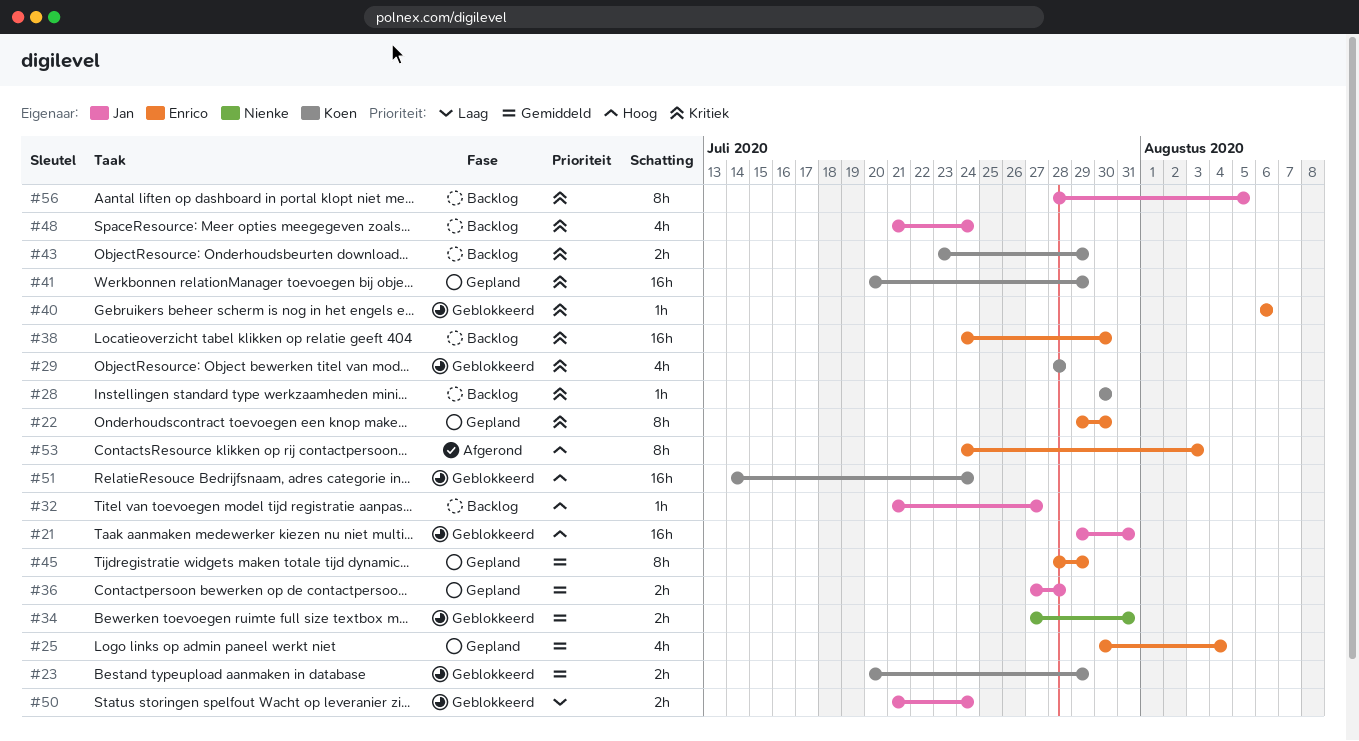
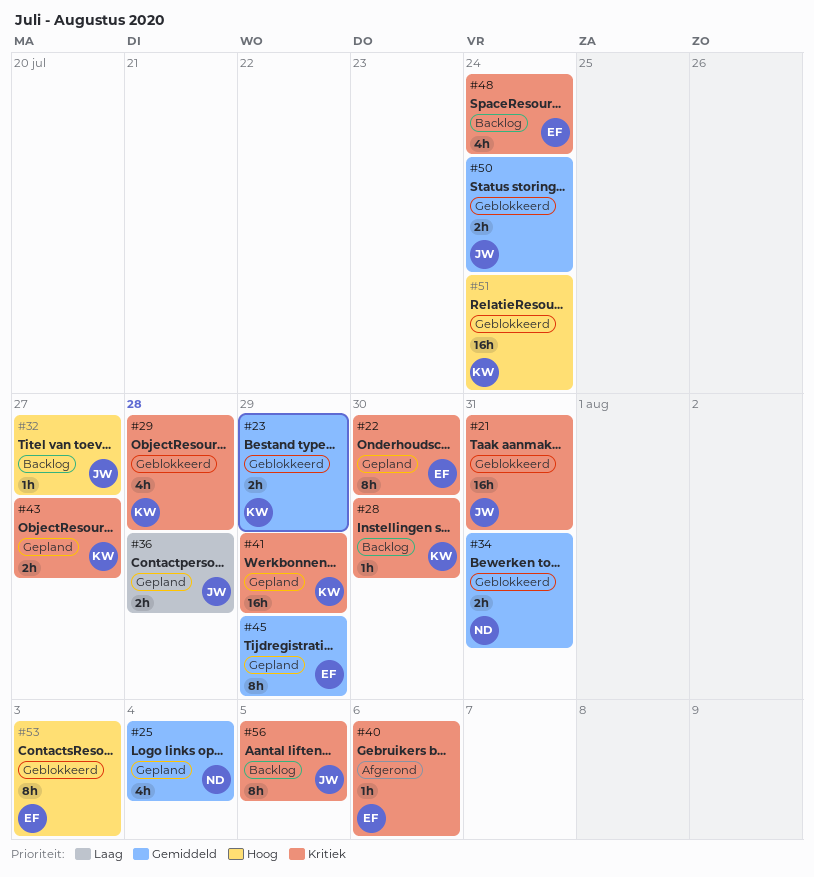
#21, priority: Hoog -> Kritiek
#25, owner: Enrico -> Nienke
#36, priority: Gemiddeld -> Laag
#38: present -> none
#40, status: Geblokkeerd -> Afgerond
#43, status: Backlog -> Gepland
#43, due: Jul 29 -> Jul 27
#48, owner: Jan -> Enrico
#50, priority: Laag -> Gemiddeld
#53, status: Afgerond -> Geblokkeerd

